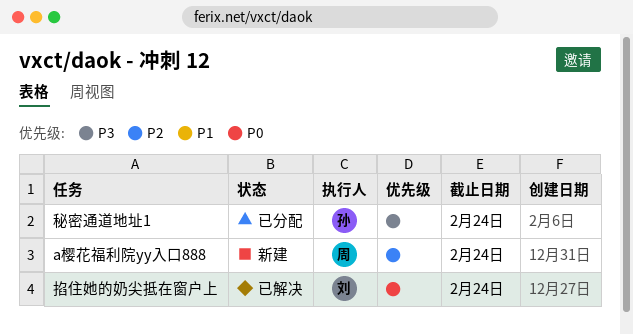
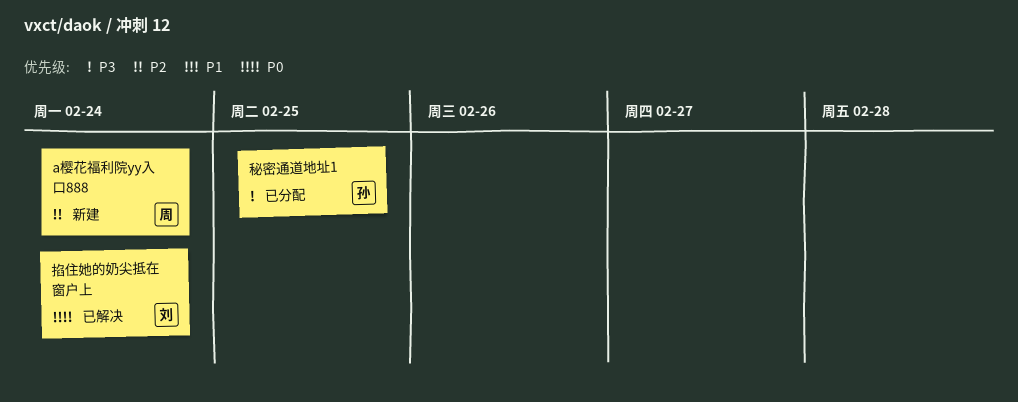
秘密通道地址1, due: Feb 24 -> Feb 25

